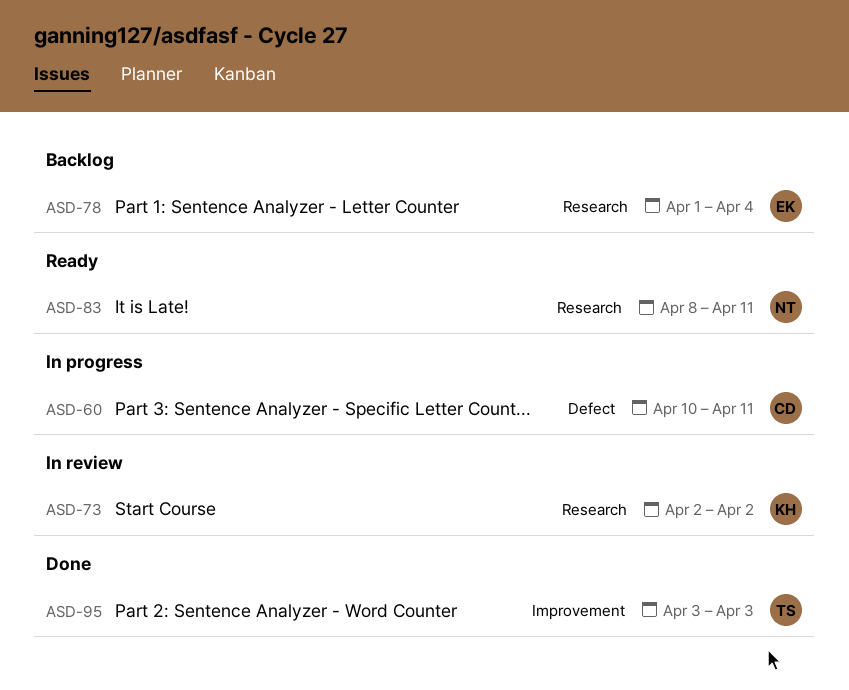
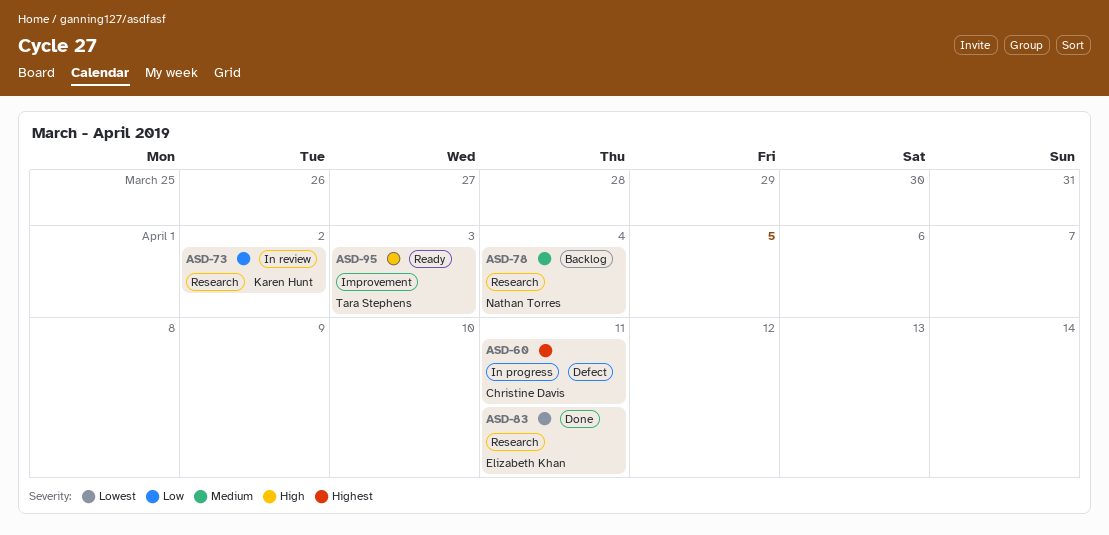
ASD-78, owner: Elizabeth Khan -> Nathan Torres
ASD-83, status: Ready -> Done
ASD-83, owner: Nathan Torres -> Elizabeth Khan
ASD-95, status: Done -> Ready

